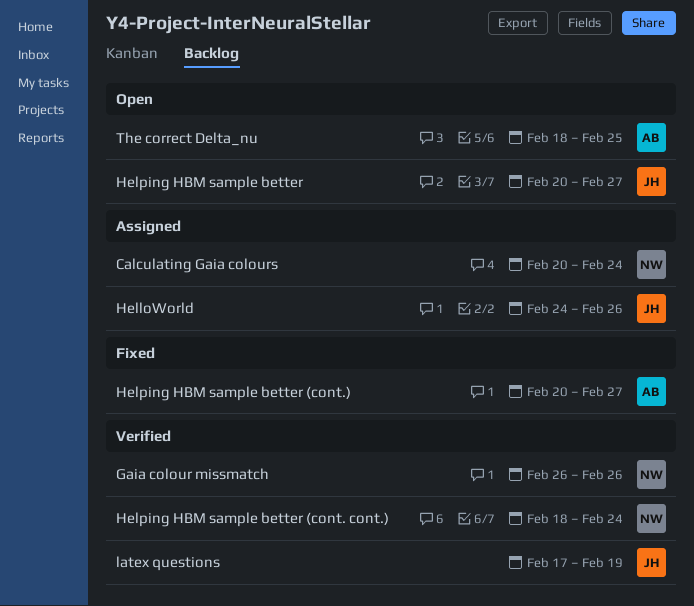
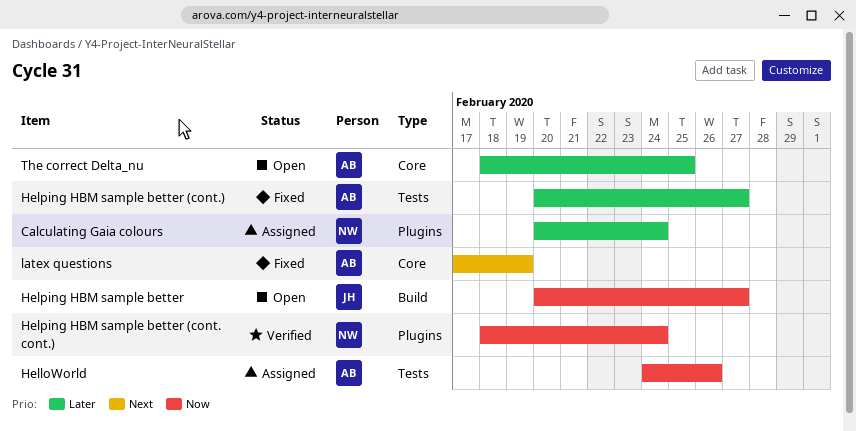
Gaia colour missmatch: present -> none
HelloWorld, owner: JH -> AB
latex questions, status: Verified -> Fixed
latex questions, owner: JH -> AB

